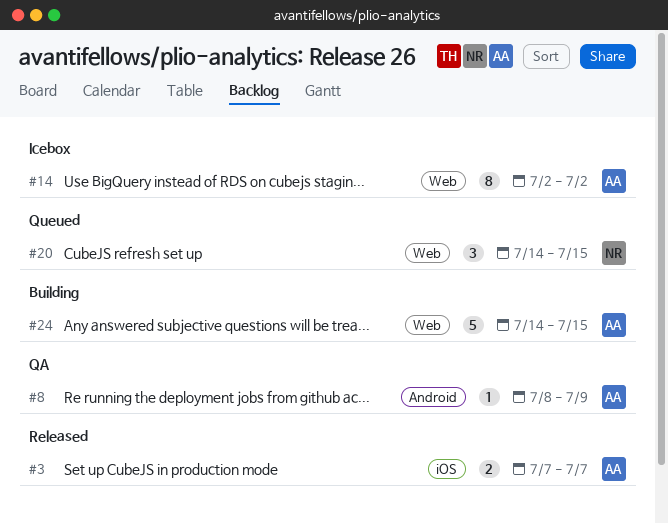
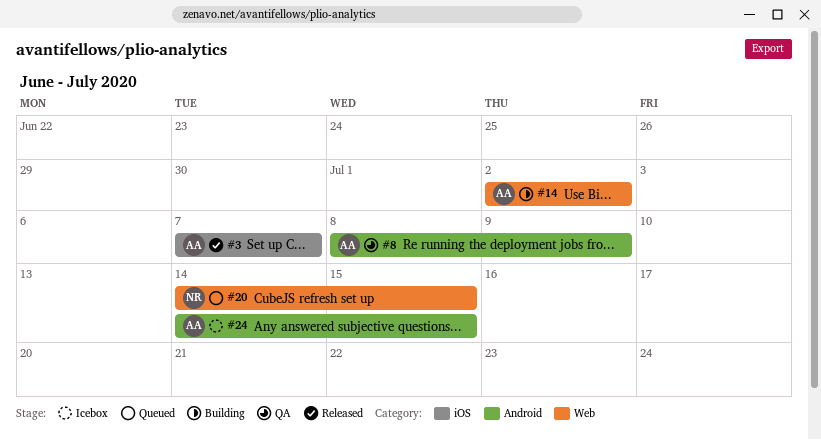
#14, status: Icebox -> Building
#24, status: Building -> Icebox
#24, label: Web -> Android

